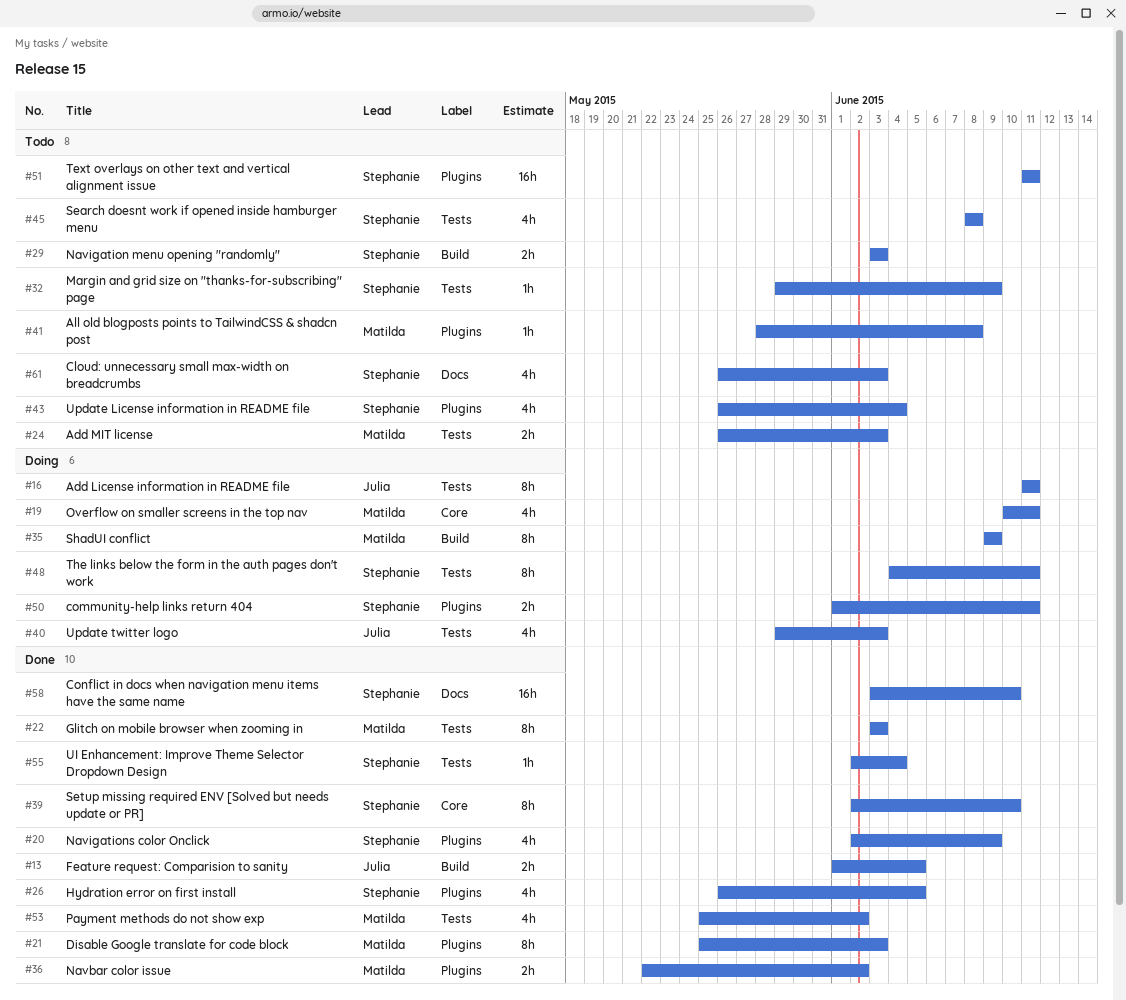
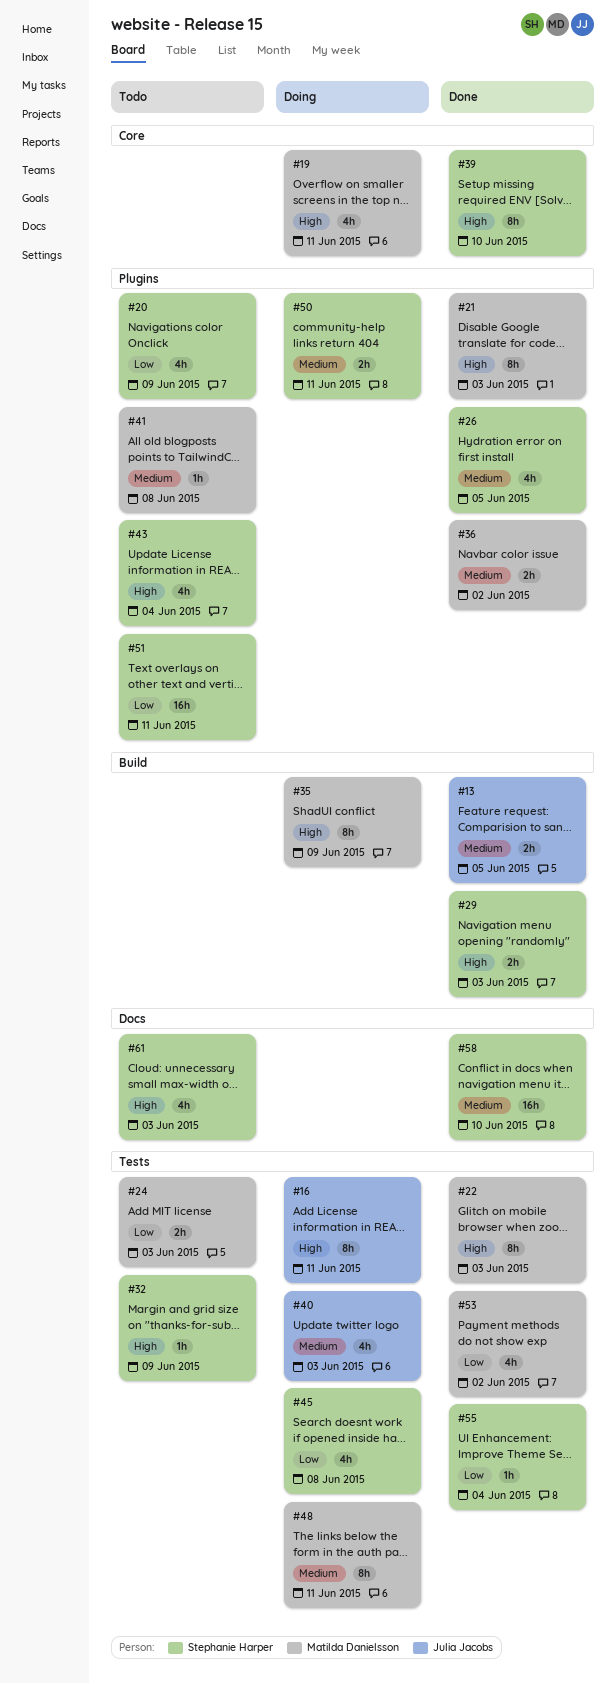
#20, status: Done -> Todo
#29, status: Todo -> Done
#45, status: Todo -> Doing
#48, owner: Stephanie Harper -> Matilda Danielsson

